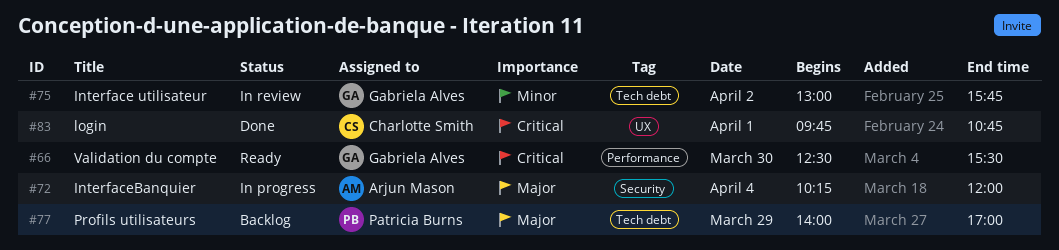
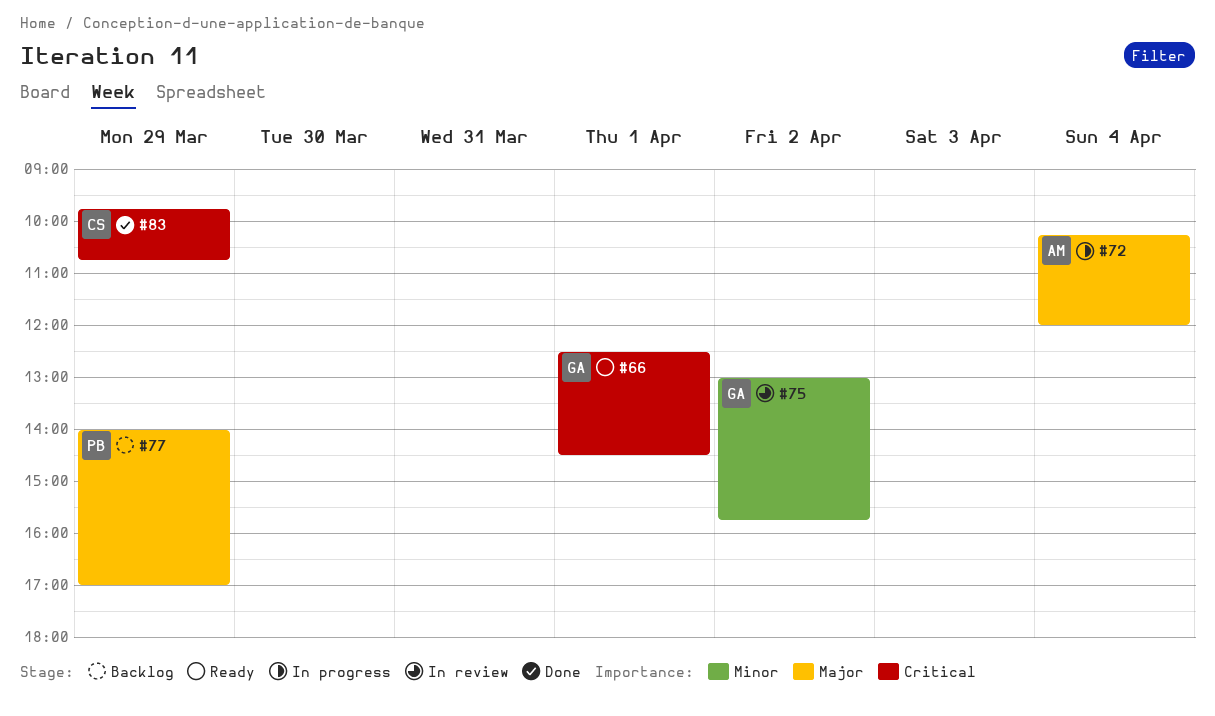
#66, day: Mar 30 -> Apr 1
#66, ends: 15:30 -> 14:30
#83, day: Apr 1 -> Mar 29

